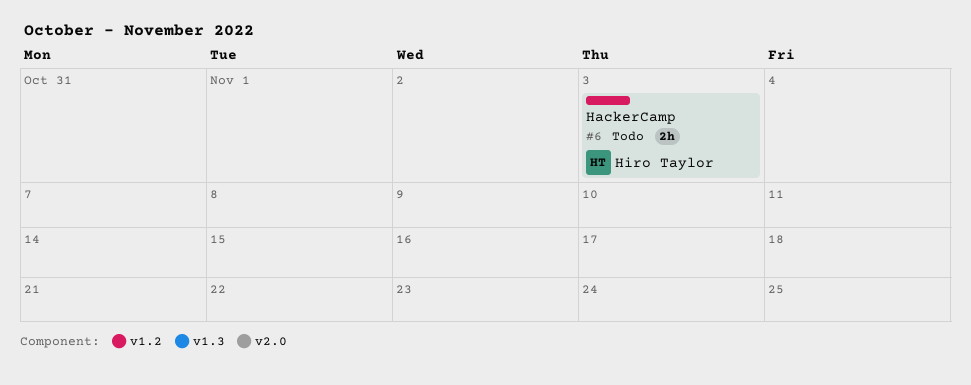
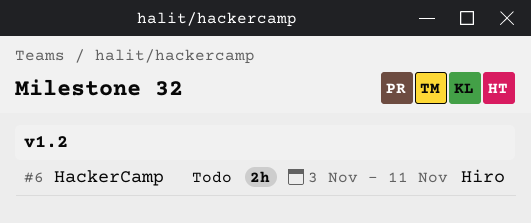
#6, due: Nov 3 -> Nov 11

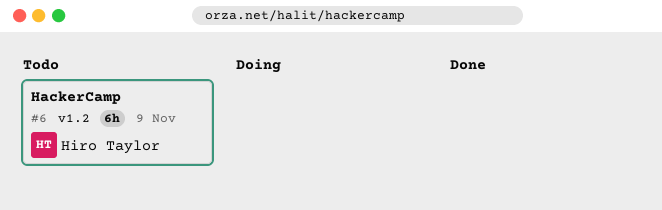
#6, estimate: 2h -> 6h
#6, due: Nov 11 -> Nov 9

